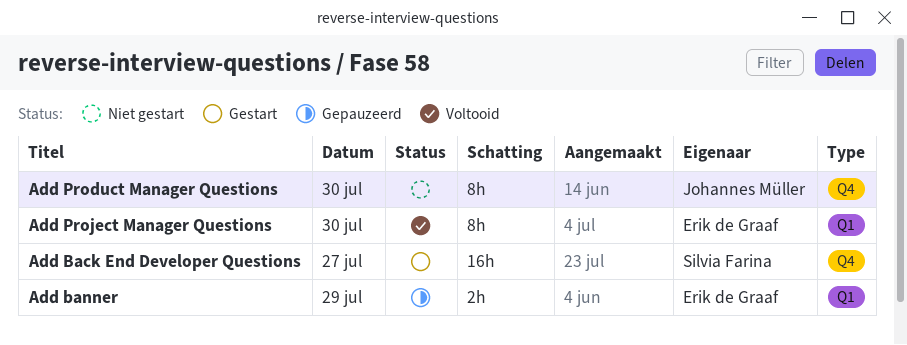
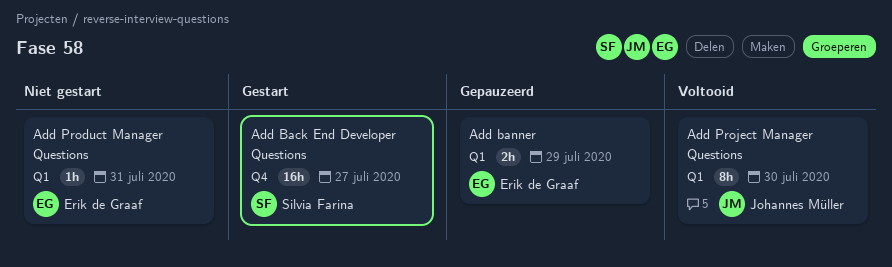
Add Product Manager Questions, owner: Johannes Müller -> Erik de Graaf
Add Product Manager Questions, label: Q4 -> Q1
Add Product Manager Questions, estimate: 8h -> 1h
Add Product Manager Questions, day: Jul 30 -> Jul 31
Add Project Manager Questions, owner: Erik de Graaf -> Johannes Müller

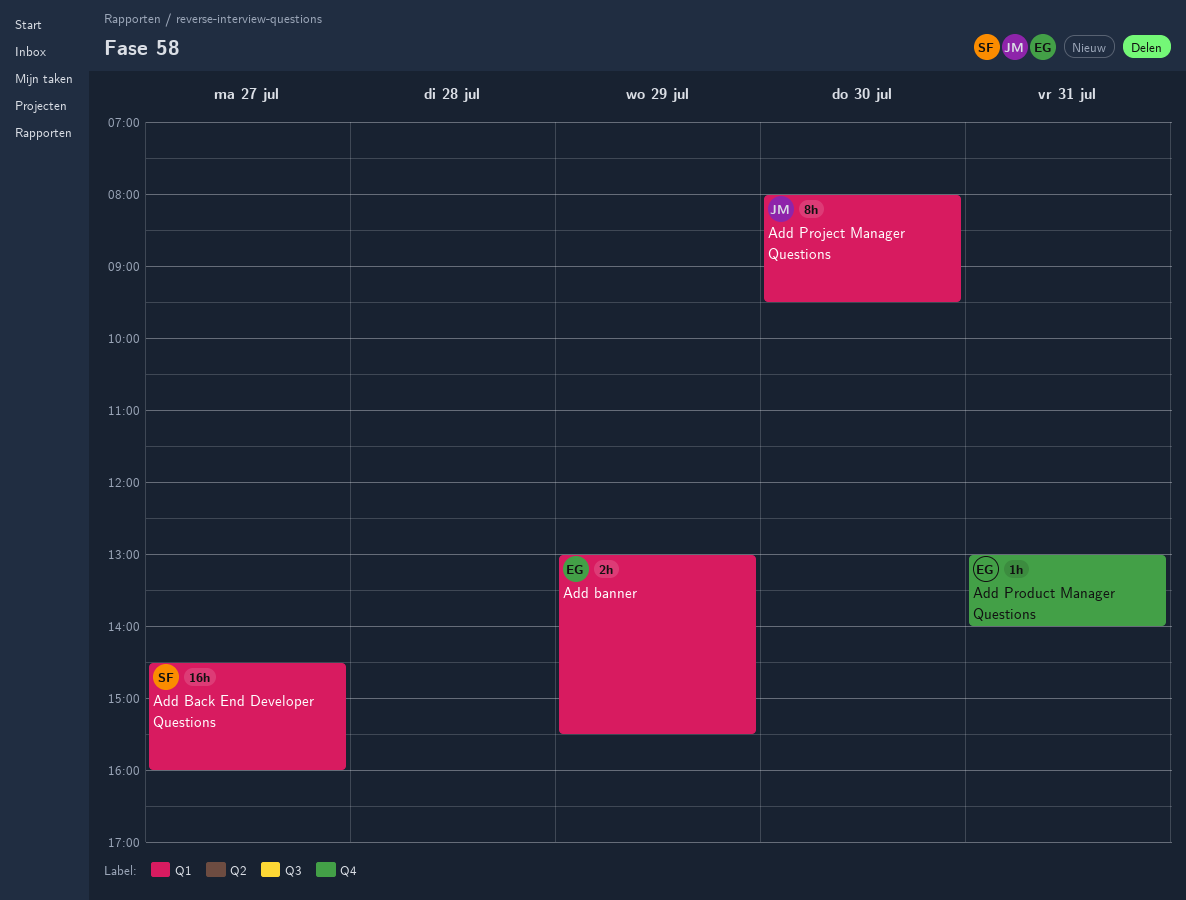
Add Back End Developer Questions, label: Q4 -> Q1
Add Product Manager Questions, label: Q1 -> Q4

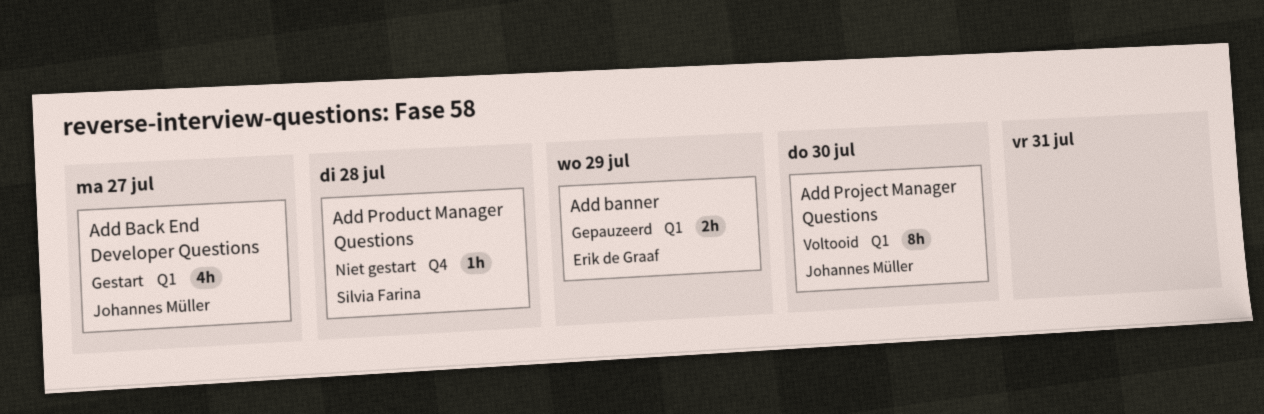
Add Back End Developer Questions, owner: Silvia Farina -> Johannes Müller
Add Back End Developer Questions, estimate: 16h -> 4h
Add Product Manager Questions, owner: Erik de Graaf -> Silvia Farina
Add Product Manager Questions, day: Jul 31 -> Jul 28

